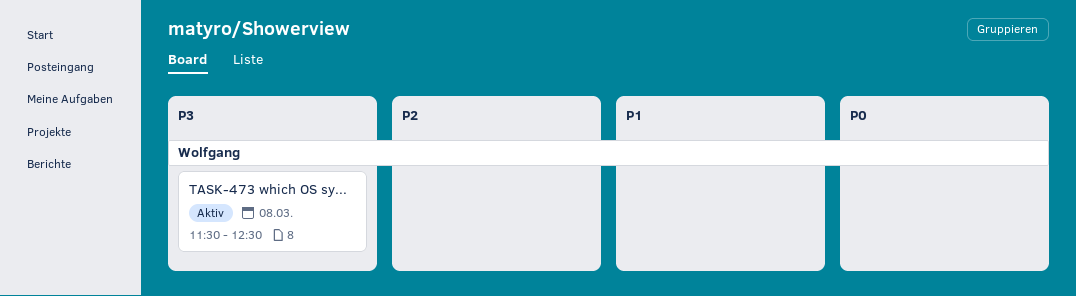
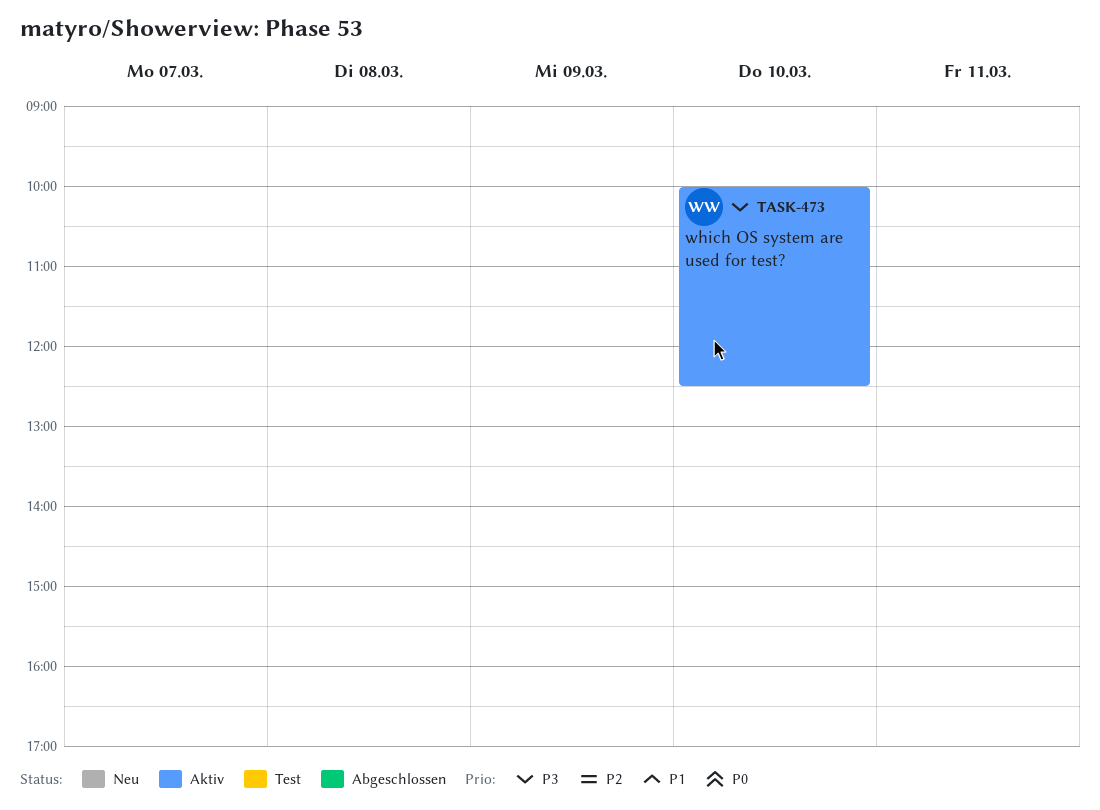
TASK-473, day: Mar 8 -> Mar 10
TASK-473, begins: 11:30 -> 10:00

